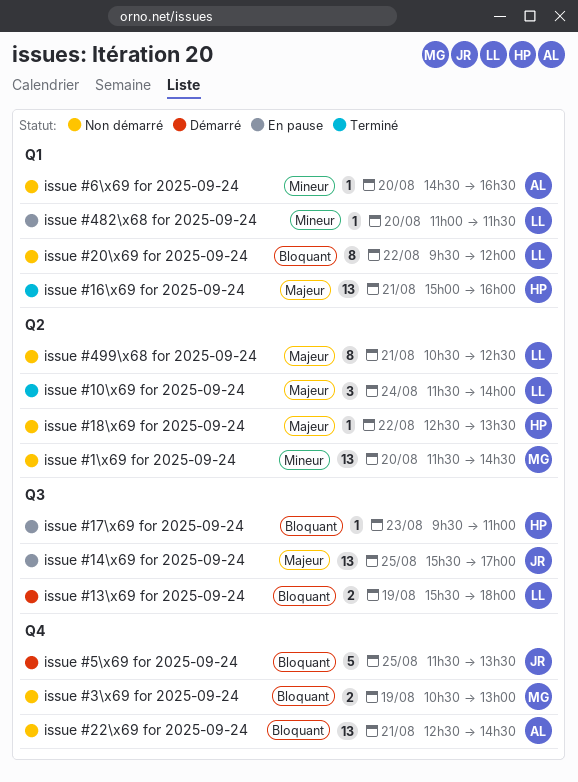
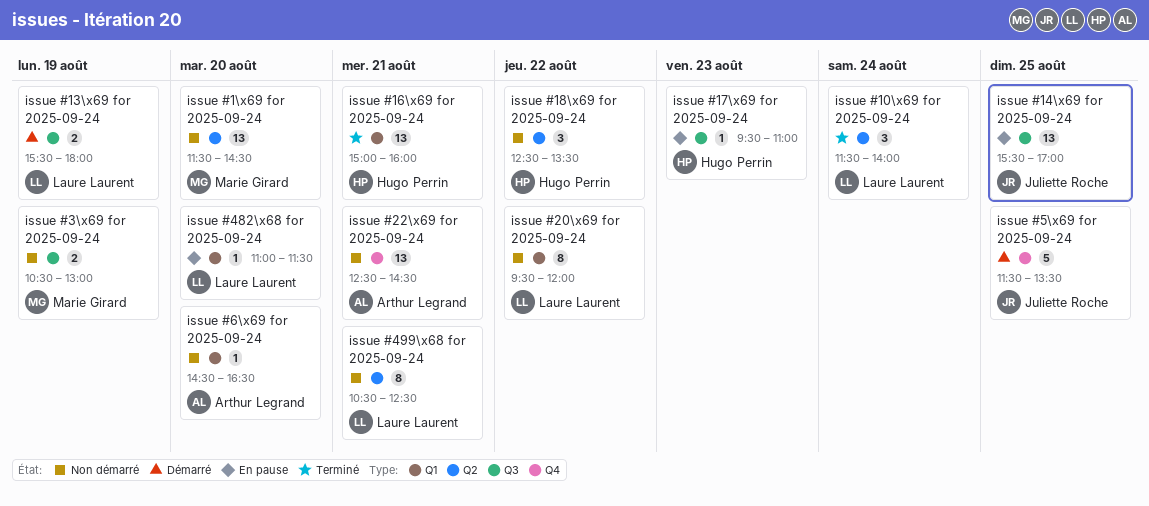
issue #18\x69 for 2025-09-24, estimate: 1 -> 3
issue #3\x69 for 2025-09-24, label: Q4 -> Q3

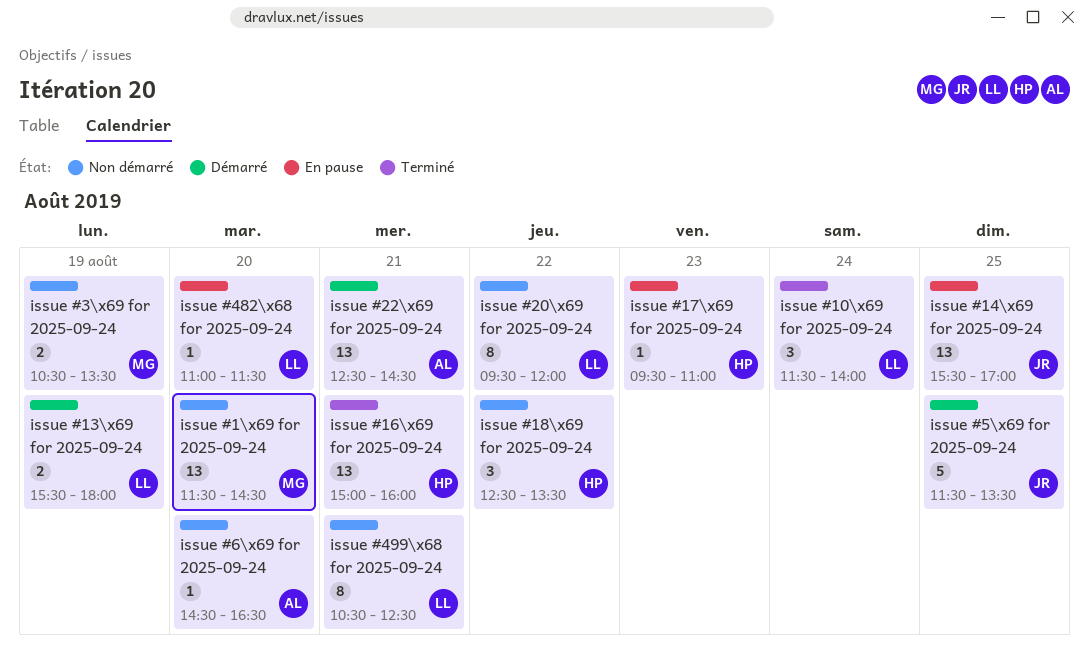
issue #22\x69 for 2025-09-24, status: Non démarré -> Démarré
issue #3\x69 for 2025-09-24, ends: 13:00 -> 13:30

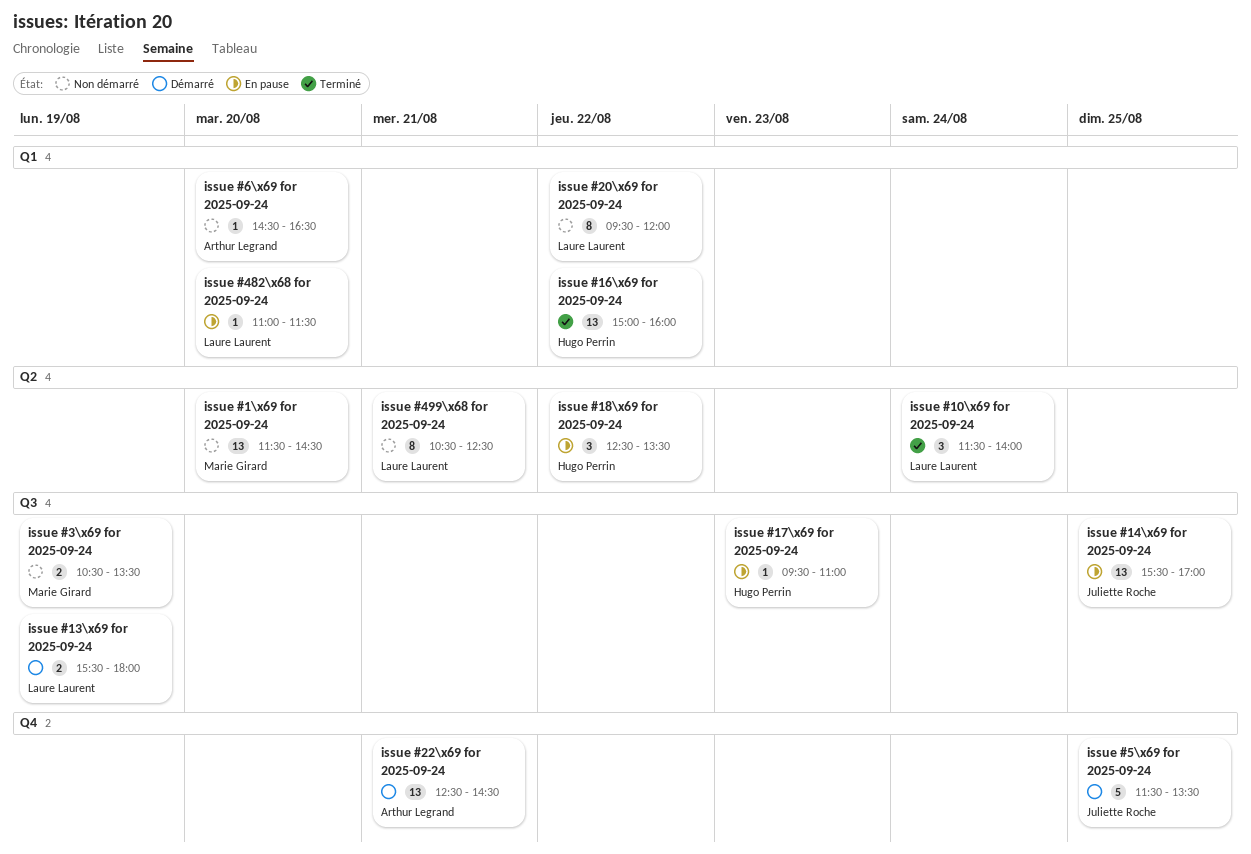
issue #16\x69 for 2025-09-24, day: Aug 21 -> Aug 22
issue #18\x69 for 2025-09-24, status: Non démarré -> En pause

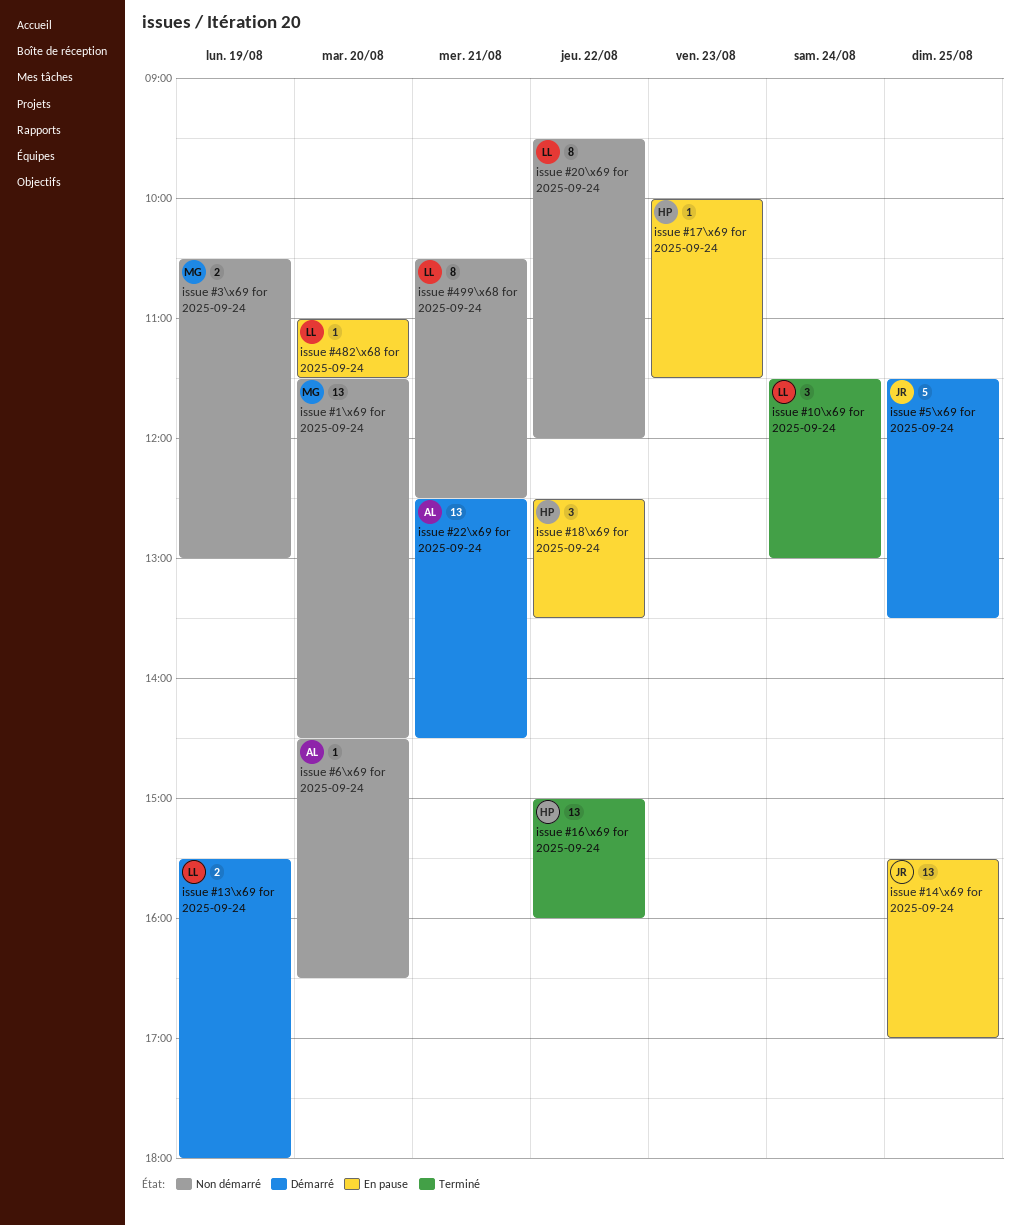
issue #10\x69 for 2025-09-24, ends: 14:00 -> 13:00
issue #17\x69 for 2025-09-24, begins: 09:30 -> 10:00
issue #17\x69 for 2025-09-24, ends: 11:00 -> 11:30
issue #3\x69 for 2025-09-24, ends: 13:30 -> 13:00

